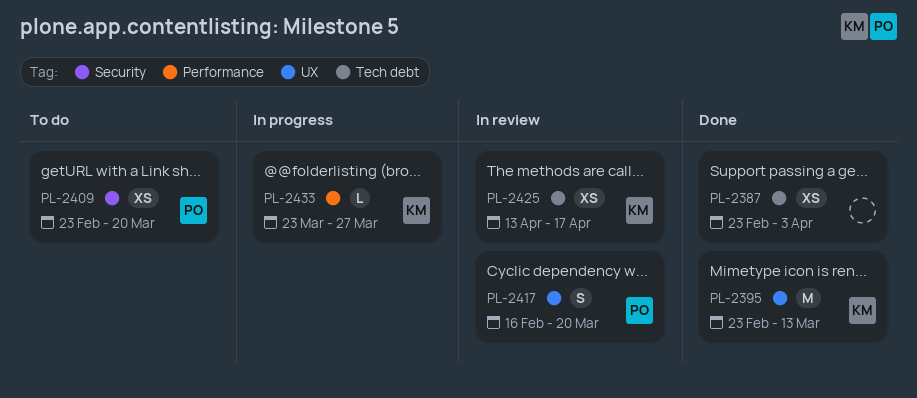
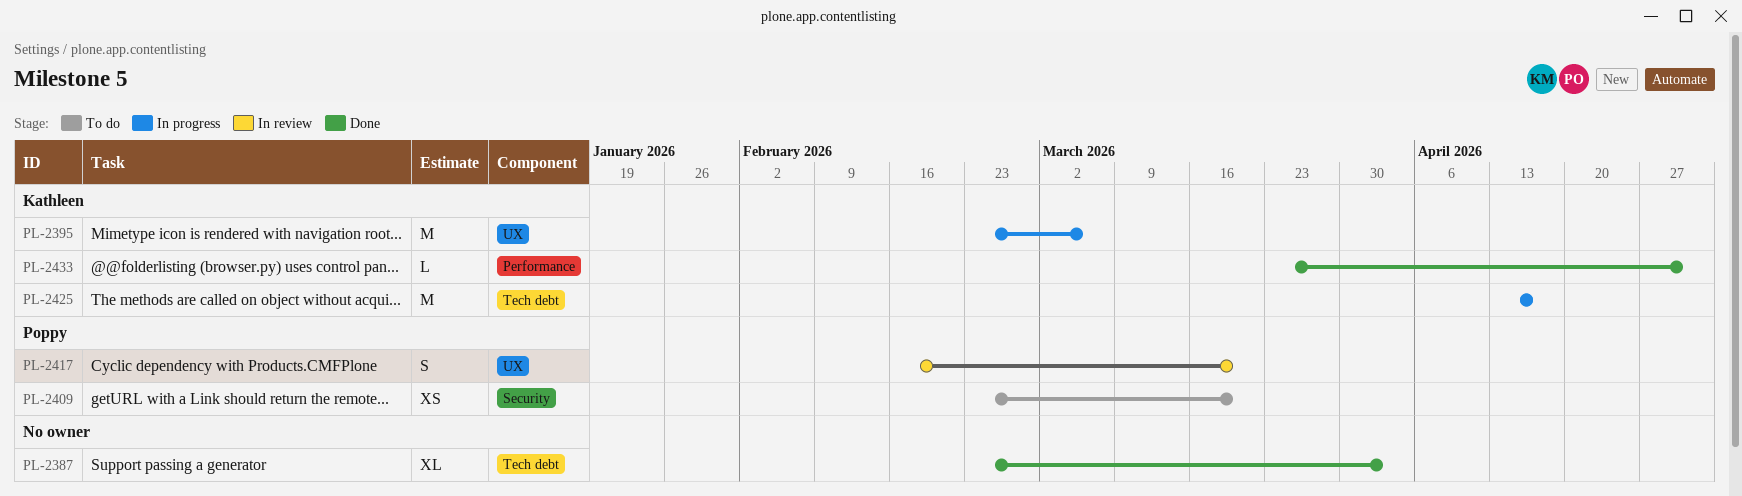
PL-2387, estimate: XS -> XL
PL-2395, status: Done -> In progress
PL-2395, due: Mar 13 -> Mar 6
PL-2425, status: In review -> In progress
PL-2425, estimate: XS -> M
PL-2433, status: In progress -> Done
PL-2433, due: Mar 27 -> May 1

